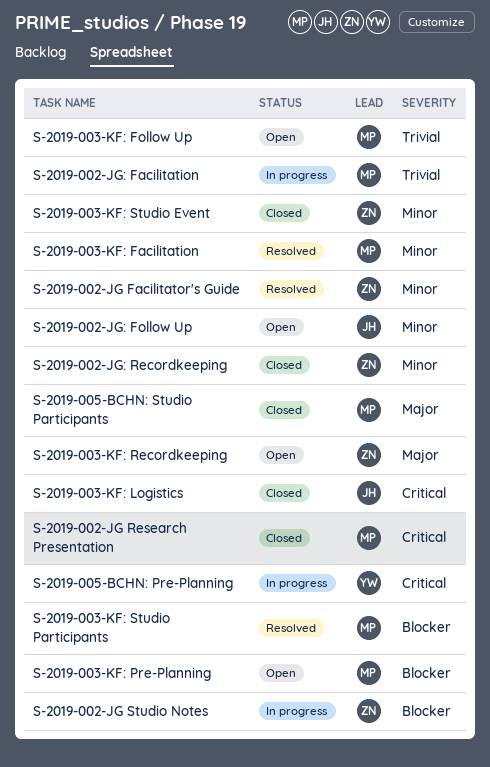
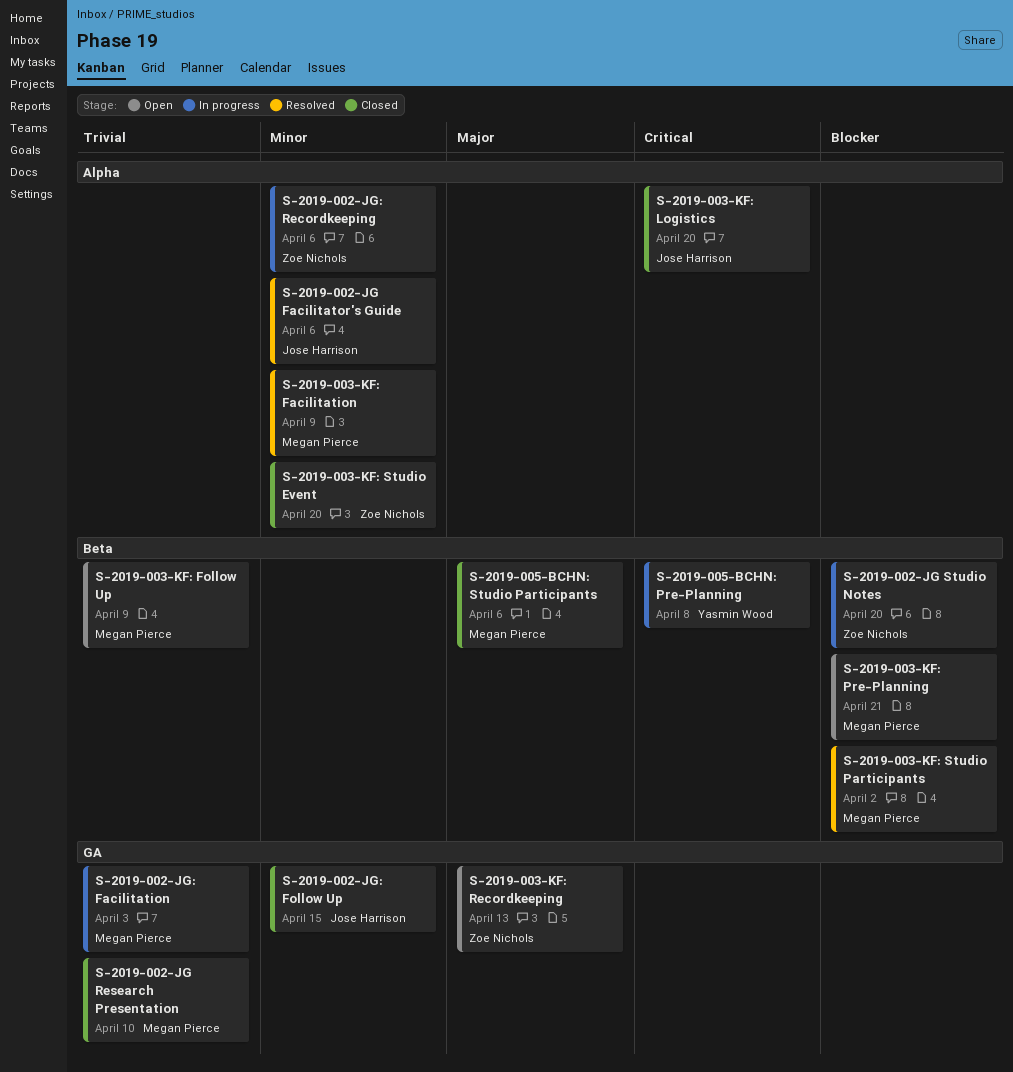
S-2019-002-JG Facilitator's Guide, owner: Zoe Nichols -> Jose Harrison
S-2019-002-JG Research Presentation, priority: Critical -> Trivial
S-2019-002-JG: Follow Up, status: Open -> Closed
S-2019-002-JG: Recordkeeping, status: Closed -> In progress

